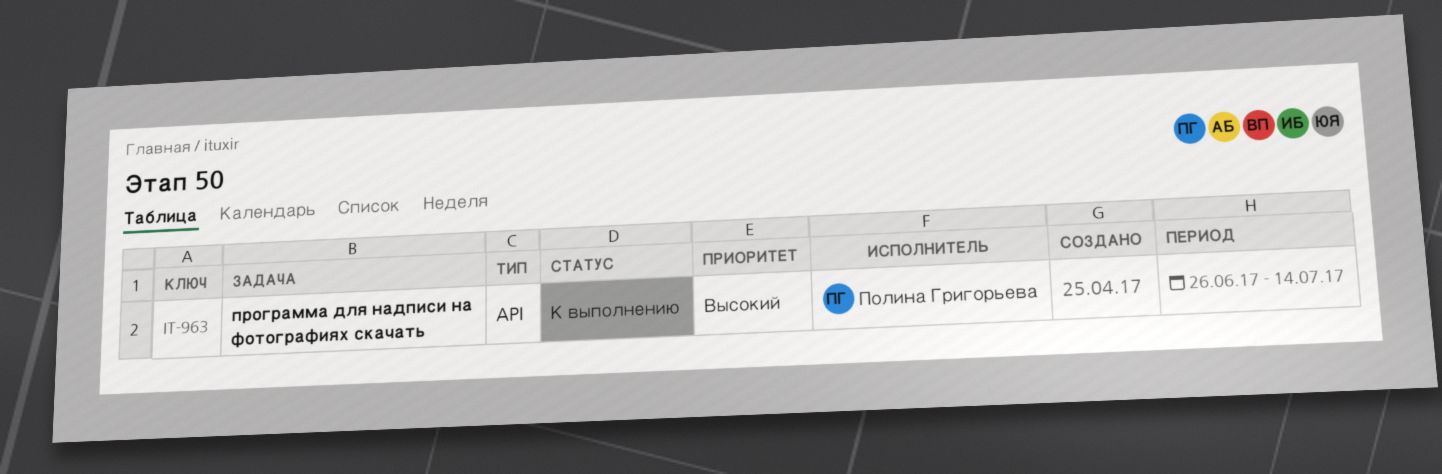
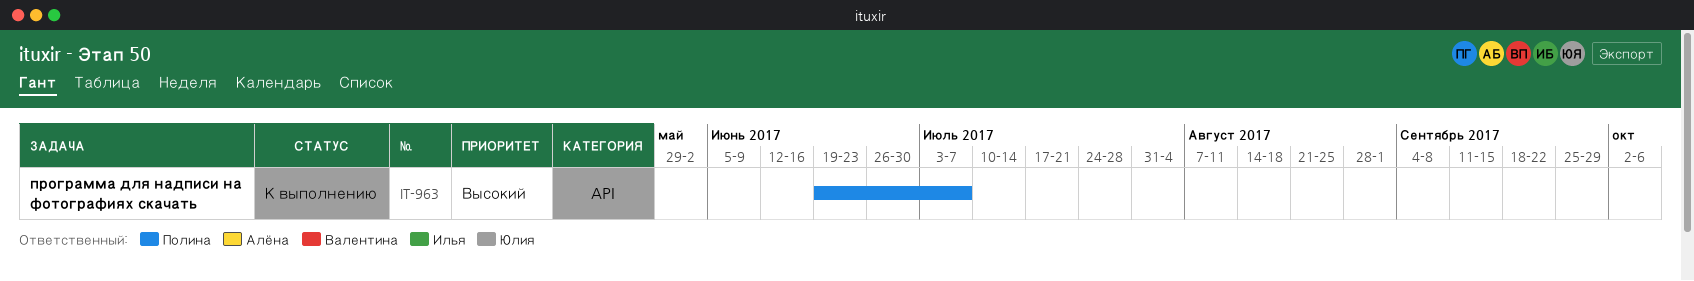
IT-963, start: Jun 26 -> Jun 19
IT-963, due: Jul 14 -> Jul 7

